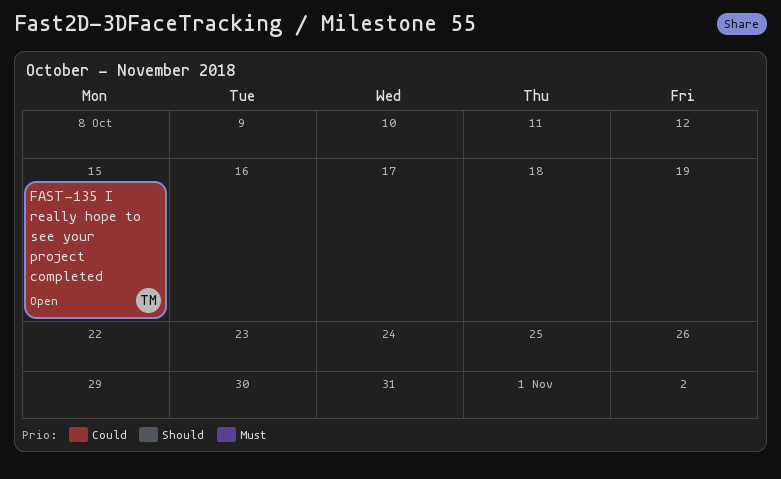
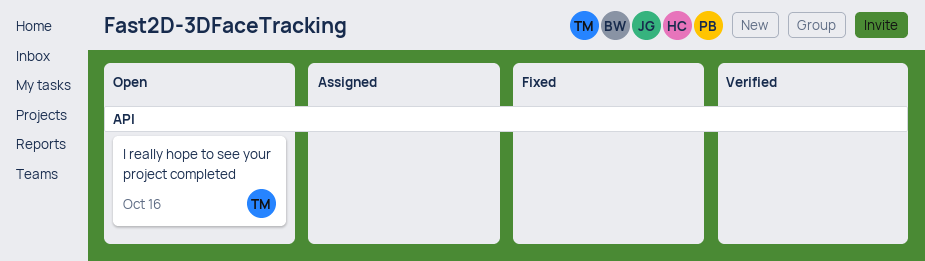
I really hope to see your project completed, due: Oct 15 -> Oct 16

